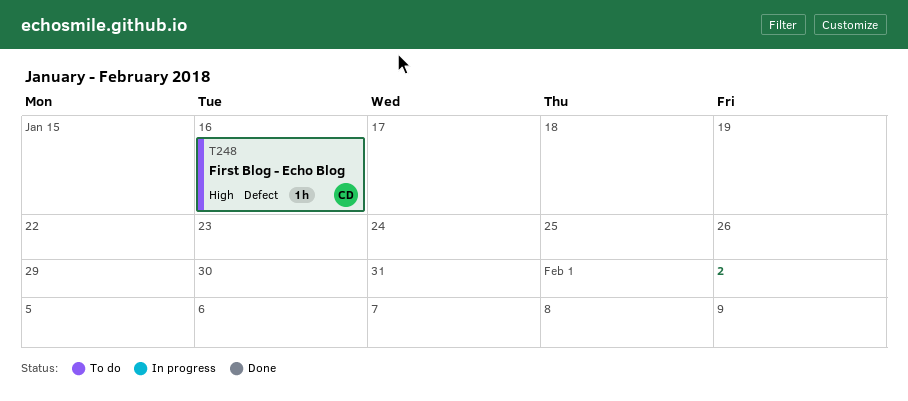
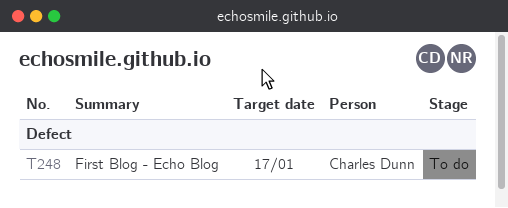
T248, due: Jan 16 -> Jan 17

